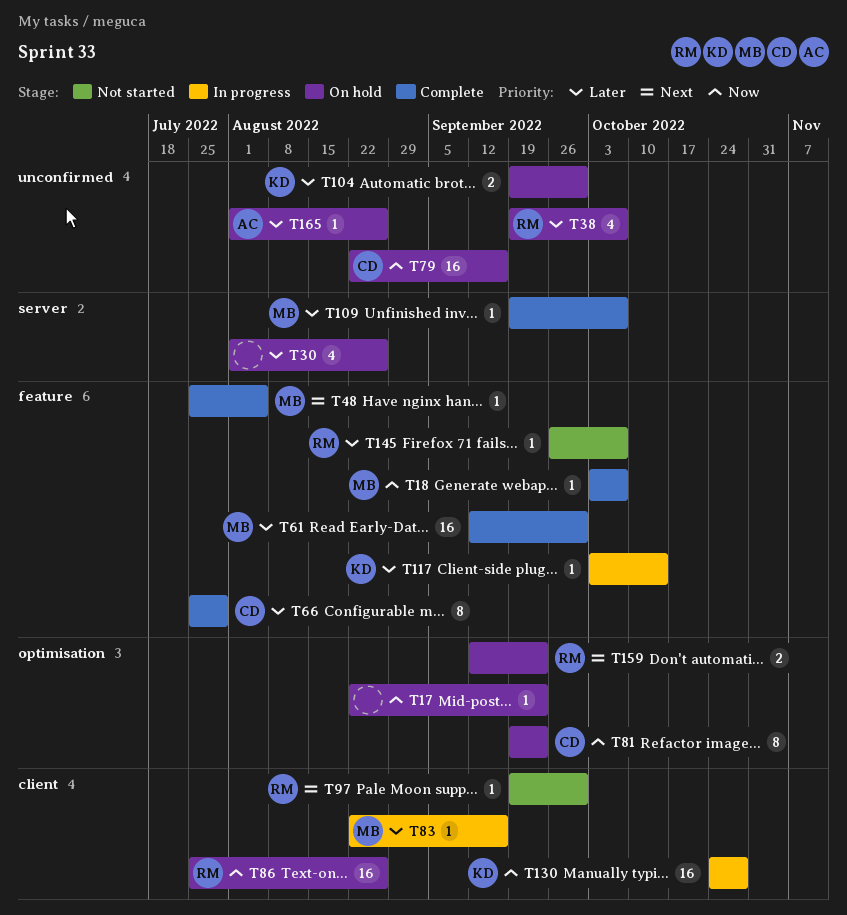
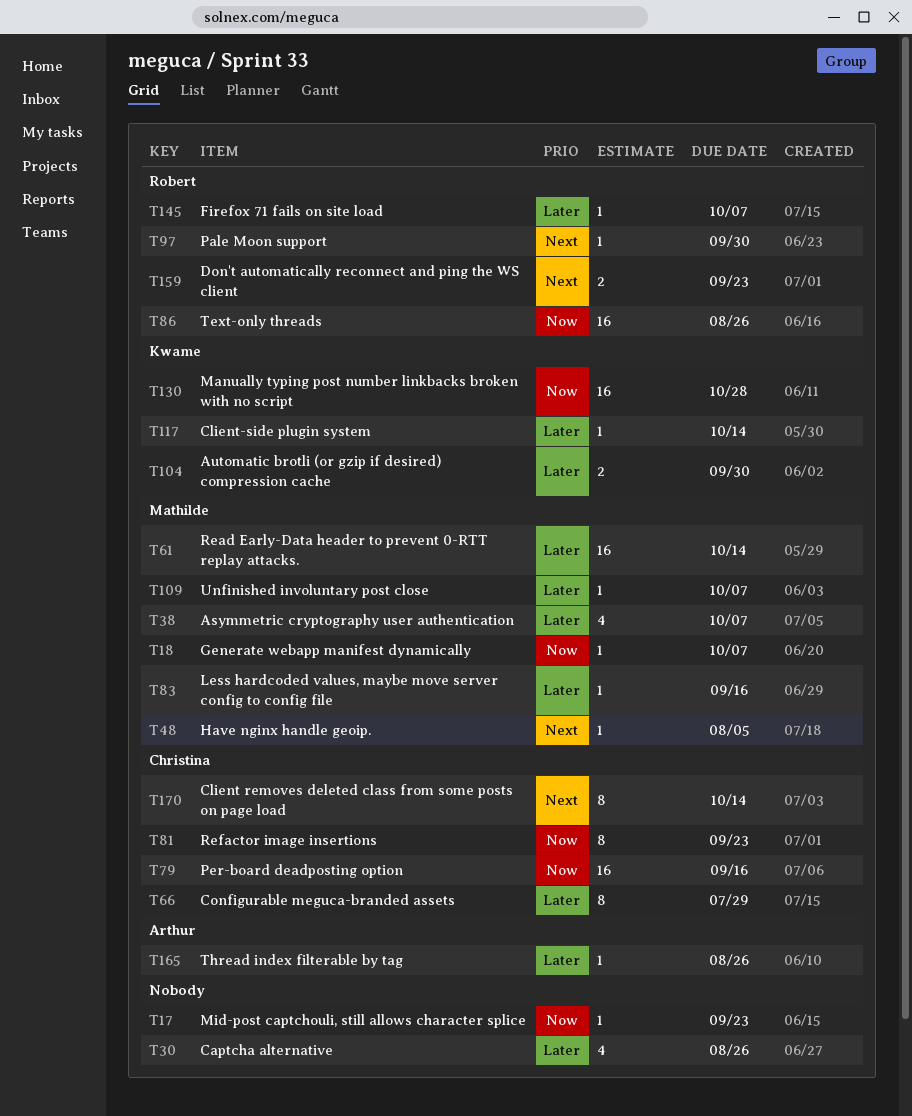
T38, owner: Robert -> Mathilde
T61, due: Sep 30 -> Oct 14
T170: none -> present

